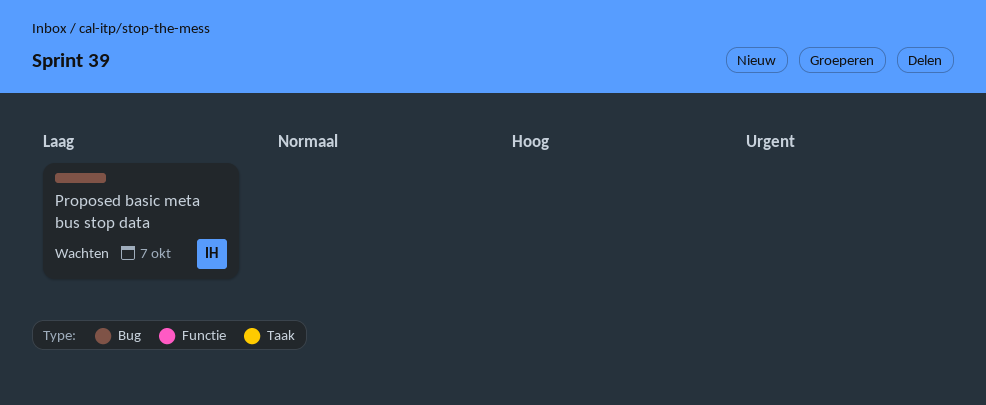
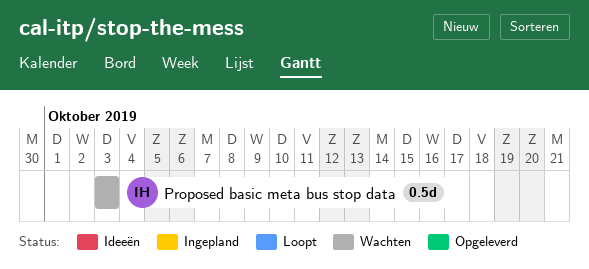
Proposed basic meta bus stop data, due: Oct 7 -> Oct 3

